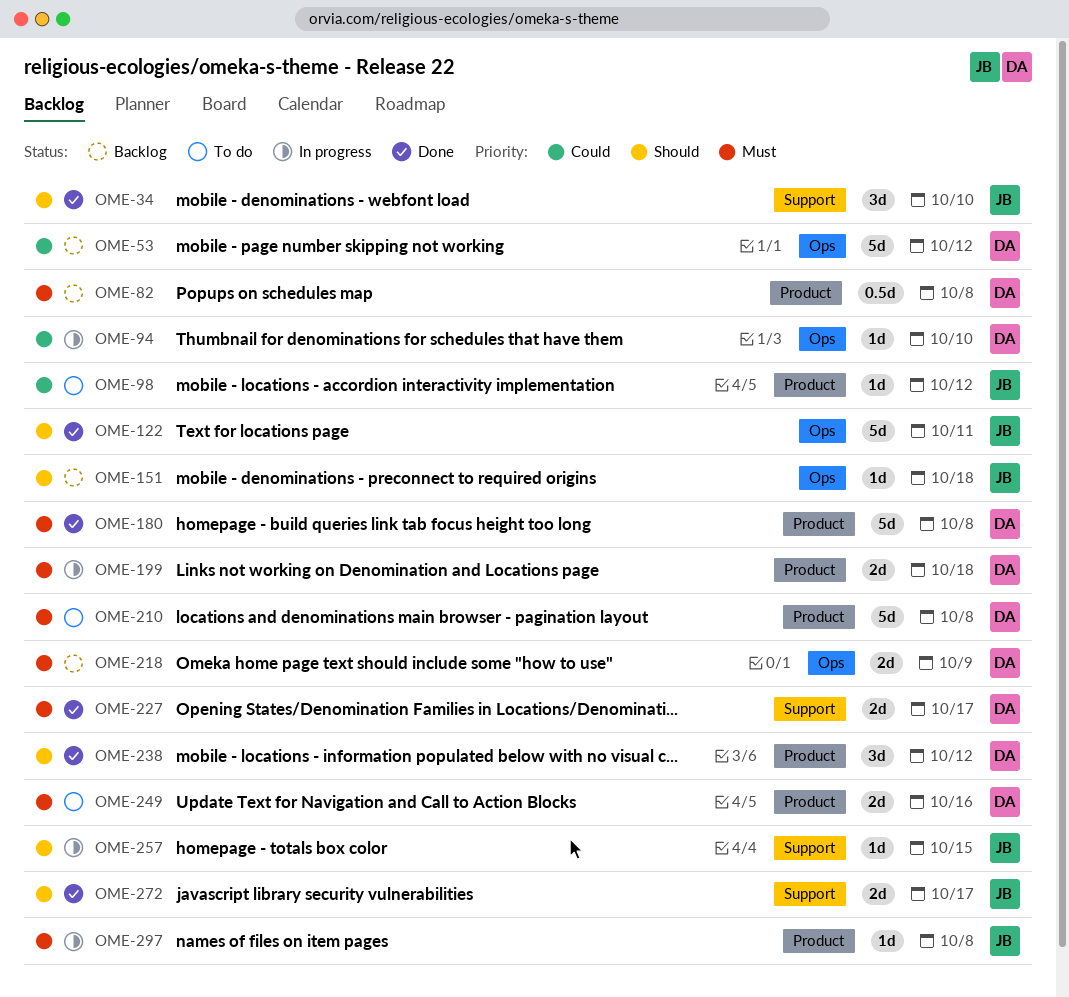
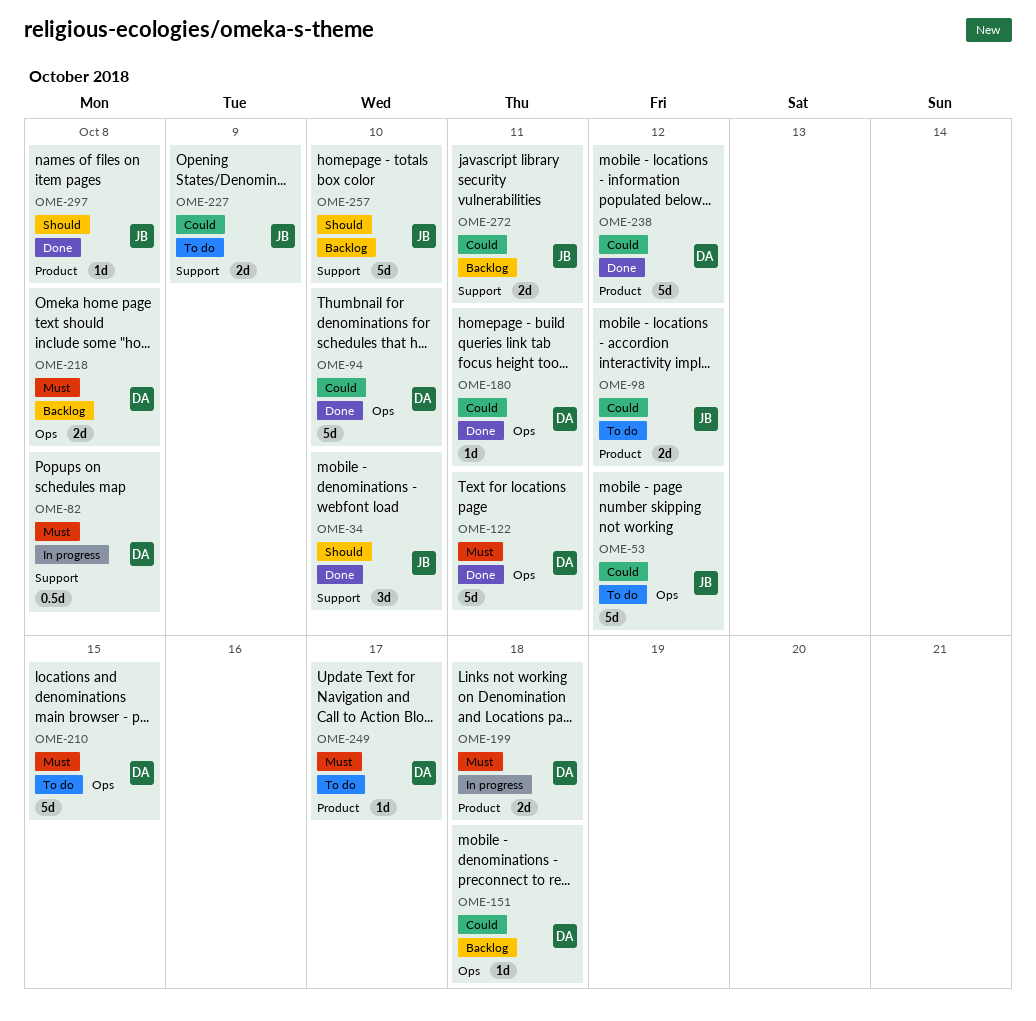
OME-53, status: Backlog -> To do
OME-53, owner: DA -> JB
OME-82, status: Backlog -> In progress
OME-82, label: Product -> Support
OME-94, status: In progress -> Done
OME-94, estimate: 1d -> 5d
OME-98, estimate: 1d -> 2d
OME-122, owner: JB -> DA
OME-122, priority: Should -> Must
OME-151, owner: JB -> DA
OME-151, priority: Should -> Could
OME-180, priority: Must -> Could
OME-180, label: Product -> Ops
OME-180, estimate: 5d -> 1d
OME-180, due: Oct 8 -> Oct 11
OME-210, label: Product -> Ops
OME-210, due: Oct 8 -> Oct 15
OME-218, due: Oct 9 -> Oct 8
OME-227, status: Done -> To do
OME-227, owner: DA -> JB
OME-227, priority: Must -> Could
OME-227, due: Oct 17 -> Oct 9
OME-238, priority: Should -> Could
OME-238, estimate: 3d -> 5d
OME-249, estimate: 2d -> 1d
OME-249, due: Oct 16 -> Oct 17
OME-257, status: In progress -> Backlog
OME-257, estimate: 1d -> 5d
OME-257, due: Oct 15 -> Oct 10
OME-272, status: Done -> Backlog
OME-272, priority: Should -> Could
OME-272, due: Oct 17 -> Oct 11
OME-297, status: In progress -> Done
OME-297, priority: Must -> Should

